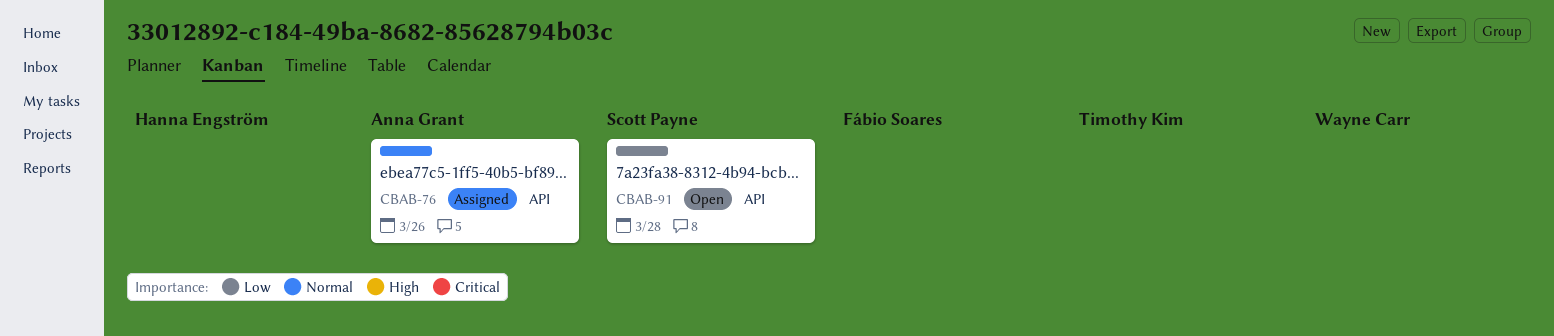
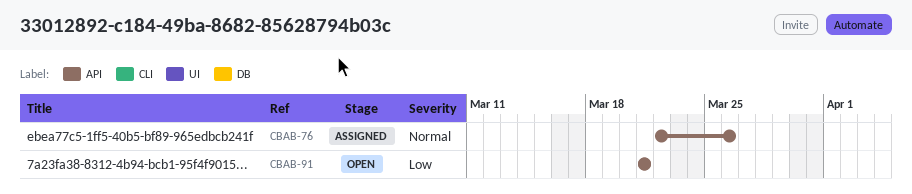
CBAB-91, due: Mar 28 -> Mar 21

